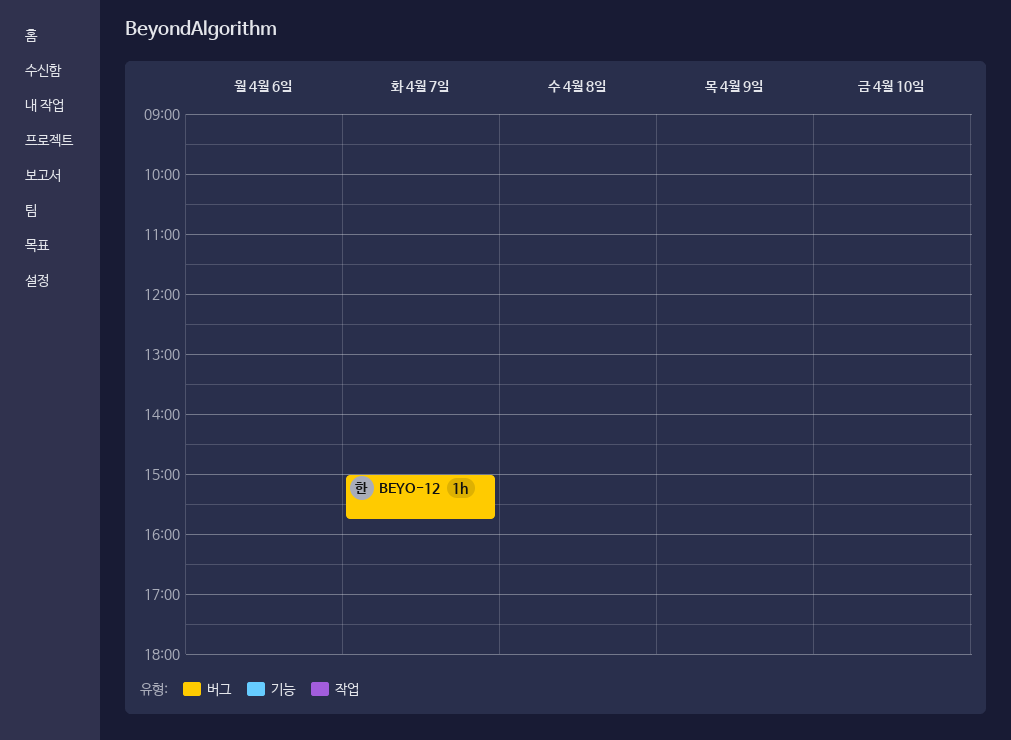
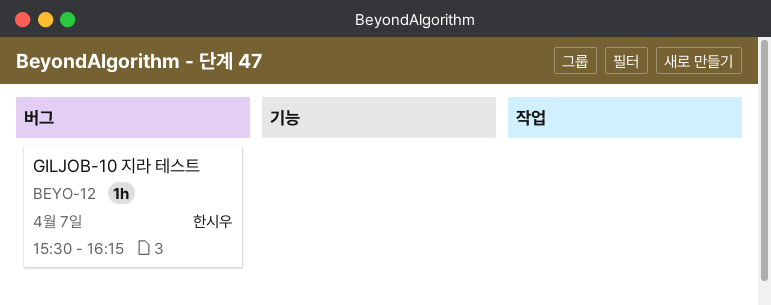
BEYO-12, begins: 15:00 -> 15:30
BEYO-12, ends: 15:45 -> 16:15

